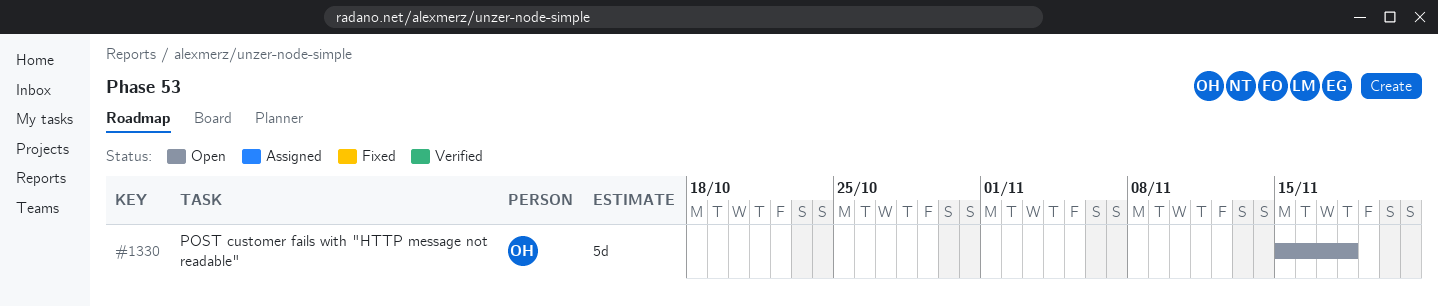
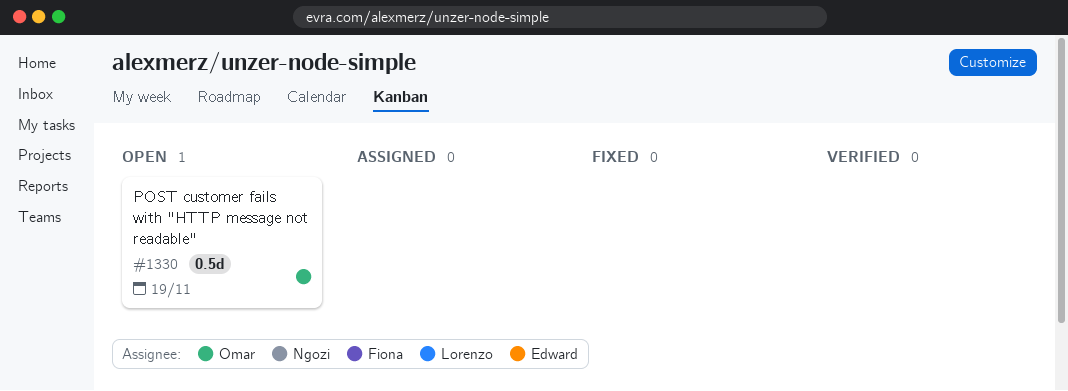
#1330, estimate: 5d -> 0.5d
#1330, due: Nov 18 -> Nov 19

